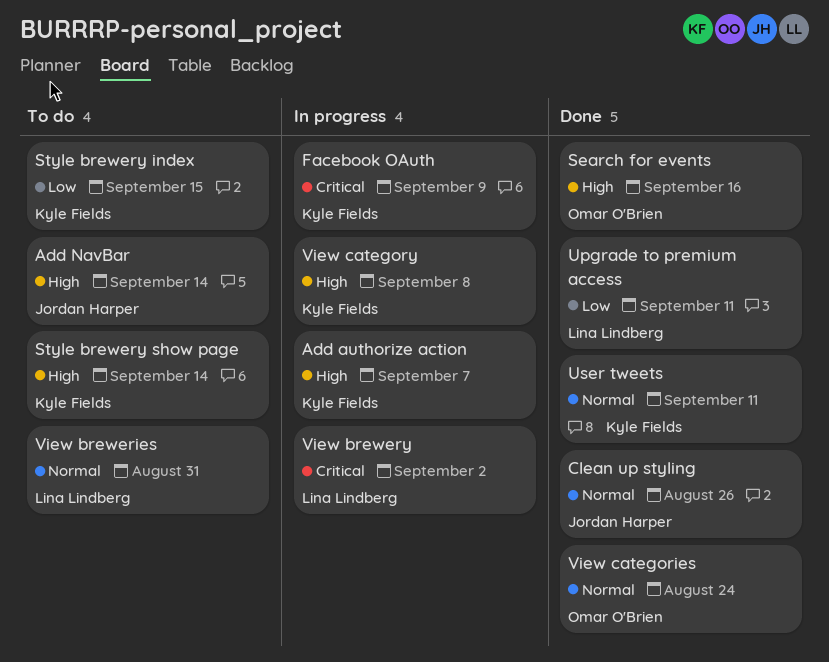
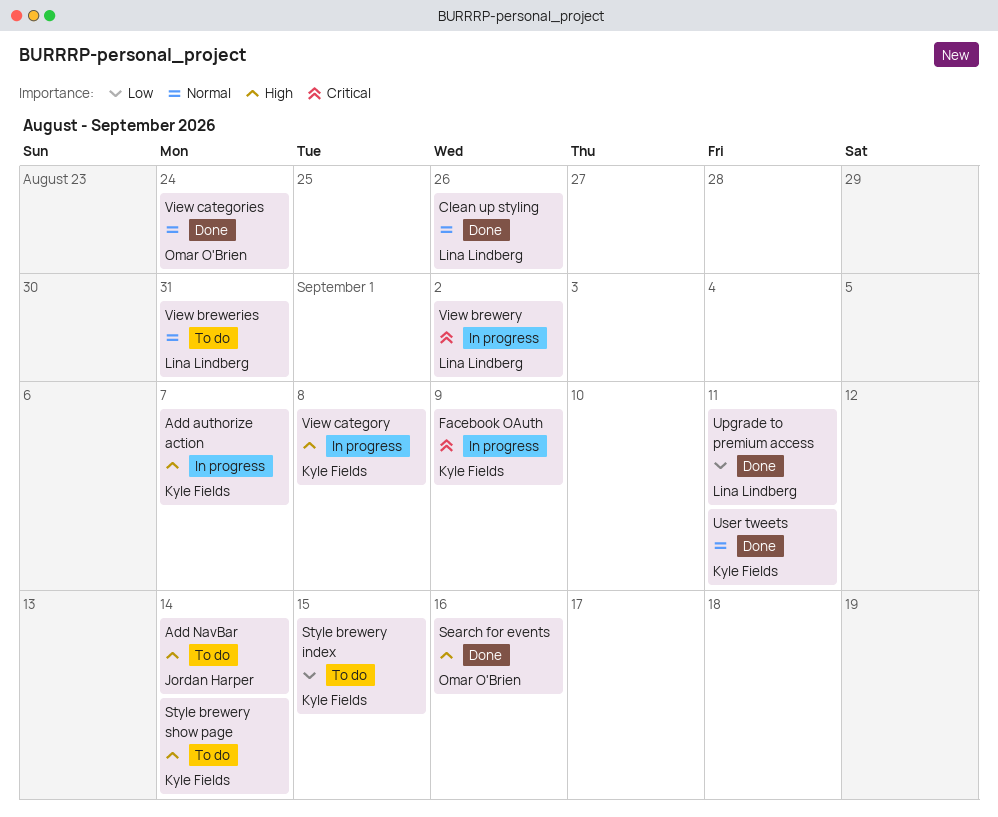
Clean up styling, owner: Jordan Harper -> Lina Lindberg

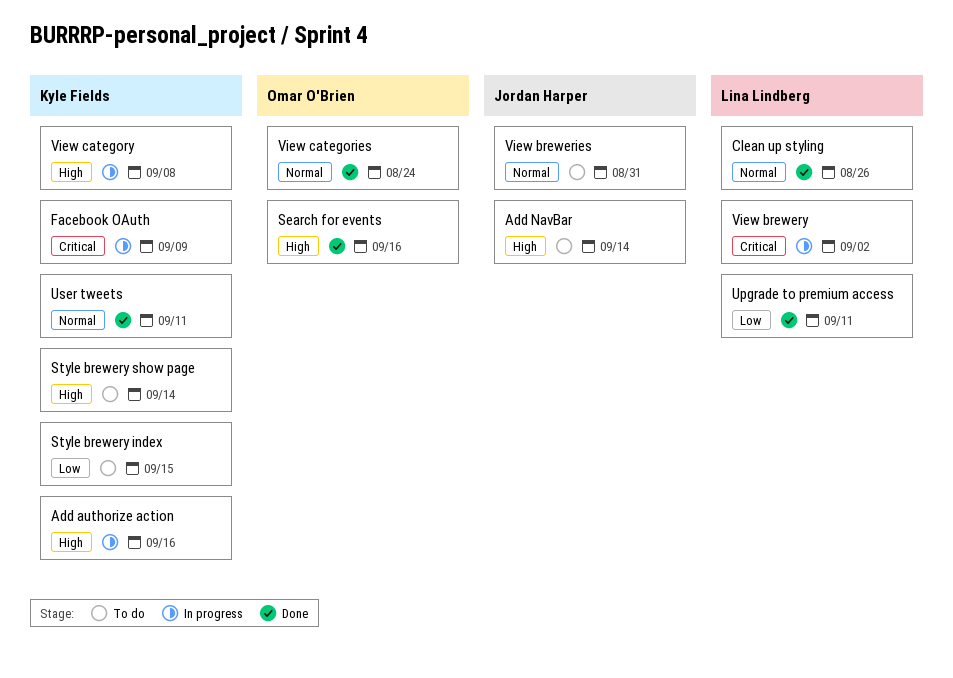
Add authorize action, due: Sep 7 -> Sep 16
View breweries, owner: Lina Lindberg -> Jordan Harper

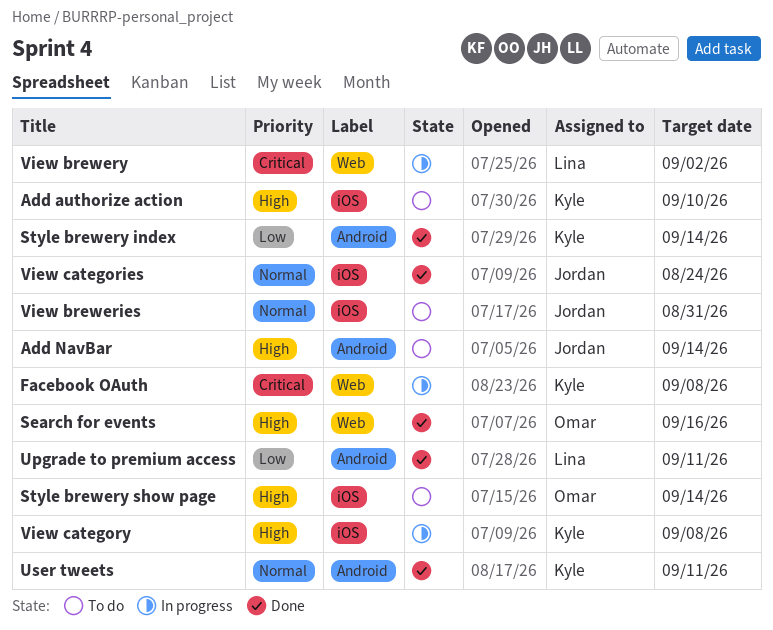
Add authorize action, status: In progress -> To do
Add authorize action, due: Sep 16 -> Sep 10
Clean up styling: present -> none
Facebook OAuth, due: Sep 9 -> Sep 8
Style brewery index, status: To do -> Done
Style brewery index, due: Sep 15 -> Sep 14
Style brewery show page, owner: Kyle Fields -> Omar O'Brien
View categories, owner: Omar O'Brien -> Jordan Harper

